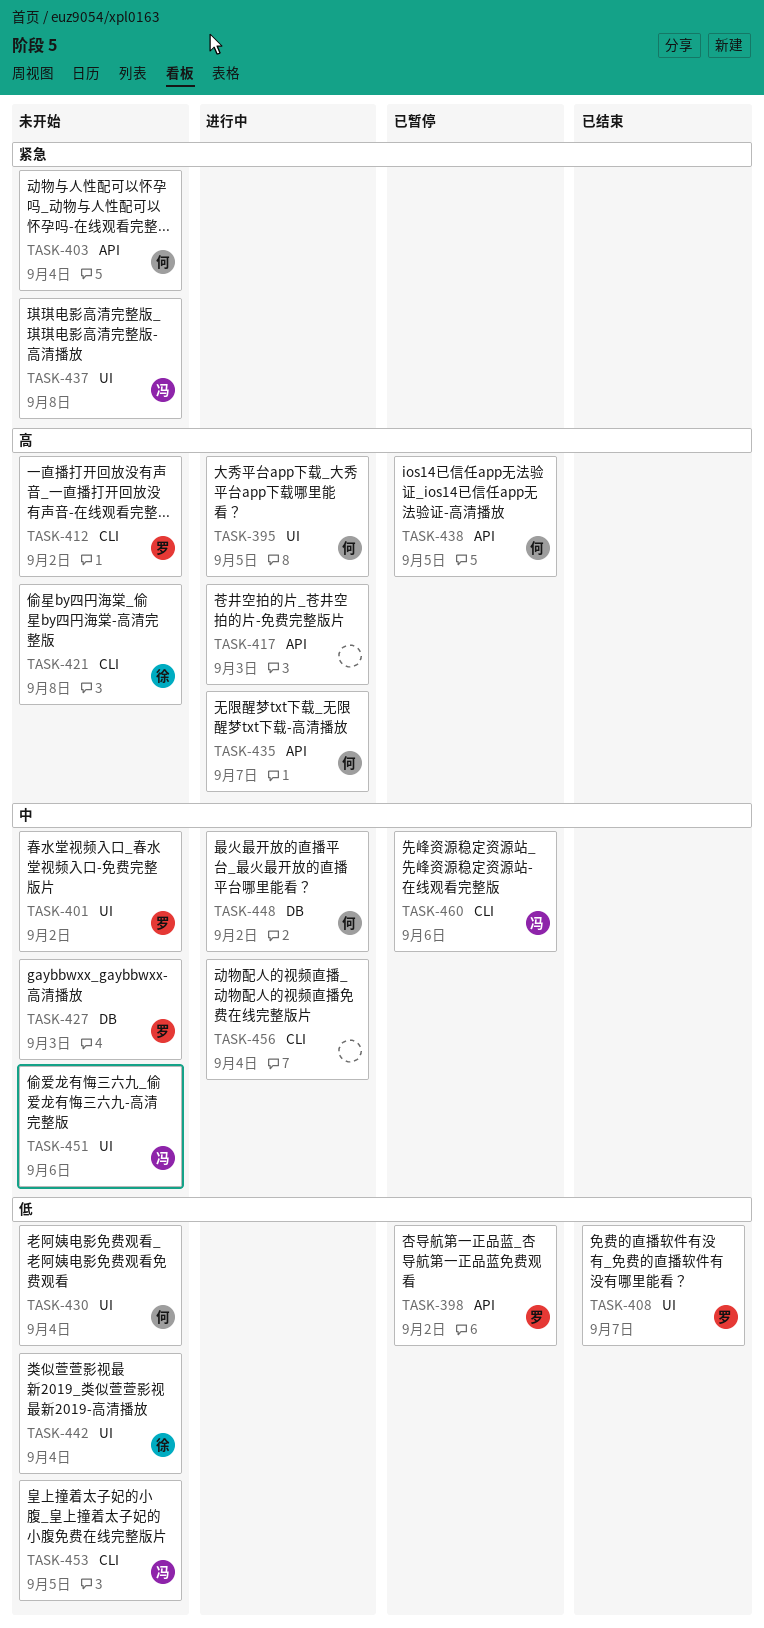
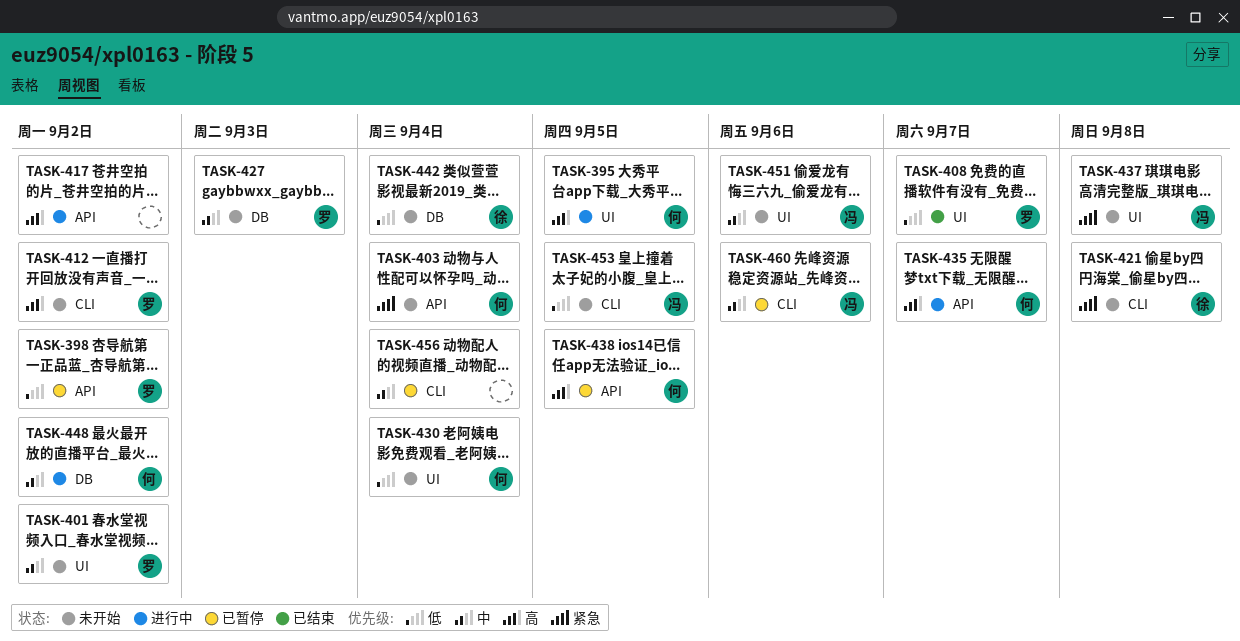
TASK-417, due: Sep 3 -> Sep 2
TASK-421, priority: 高 -> 紧急
TASK-442, label: UI -> DB
TASK-456, status: 进行中 -> 已暂停

